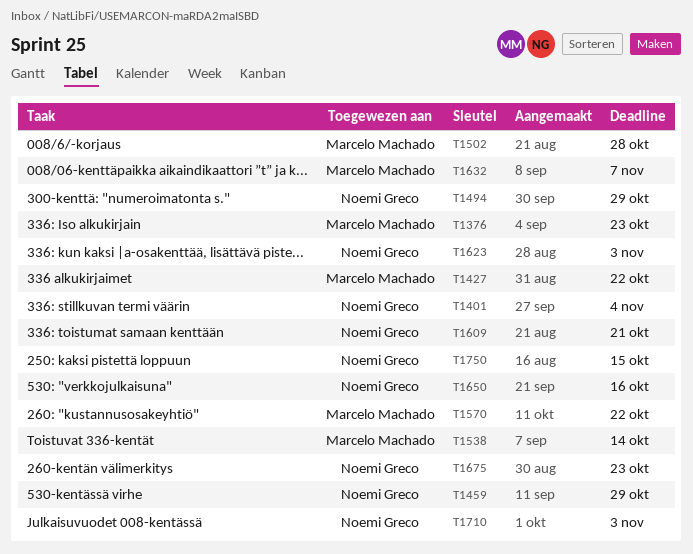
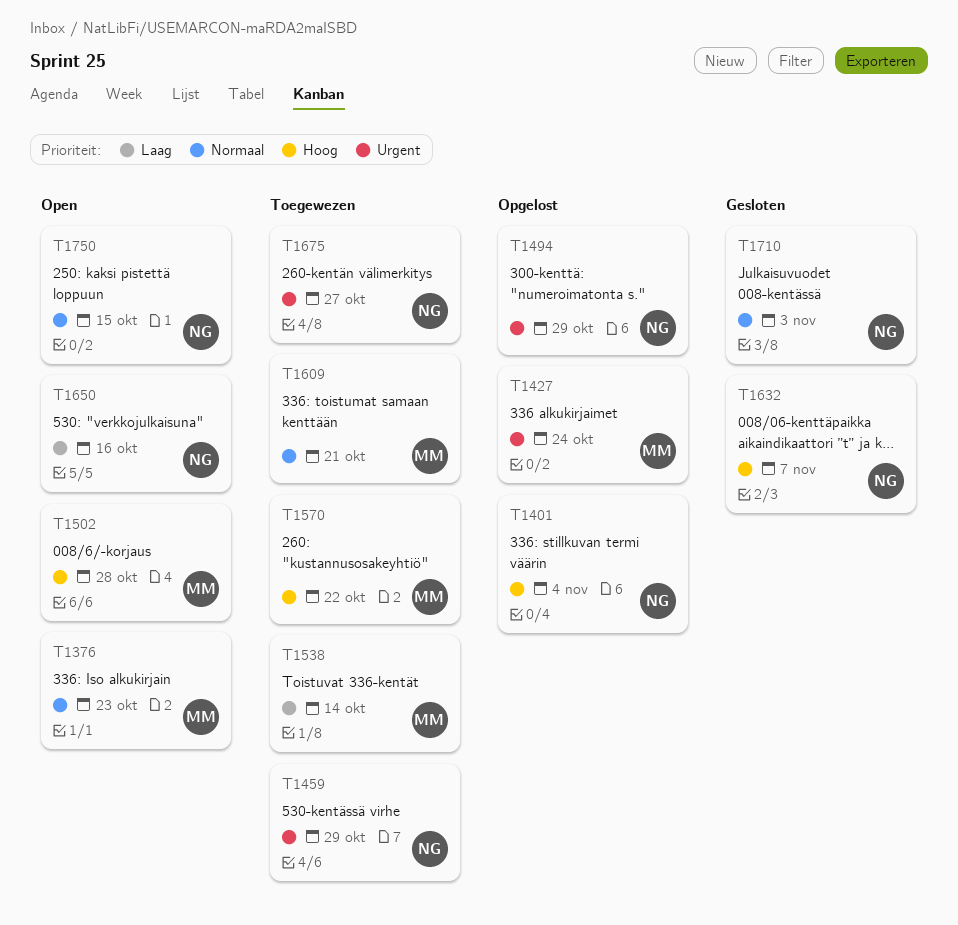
T1427, due: Oct 22 -> Oct 24
T1609, owner: Noemi Greco -> Marcelo Machado
T1623: present -> none
T1632, owner: Marcelo Machado -> Noemi Greco
T1675, due: Oct 23 -> Oct 27

